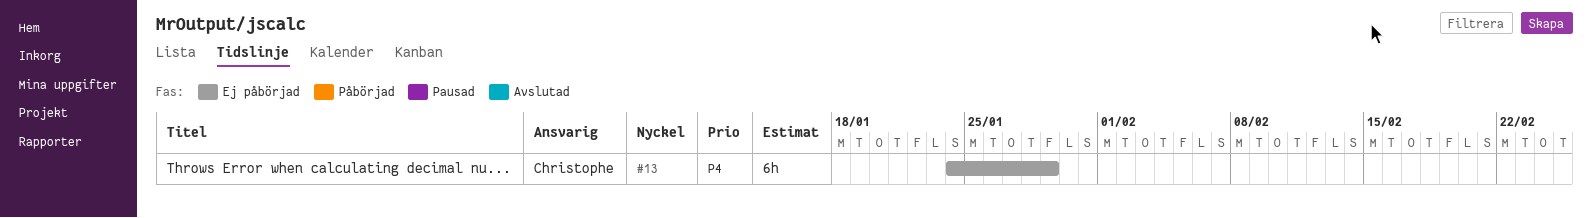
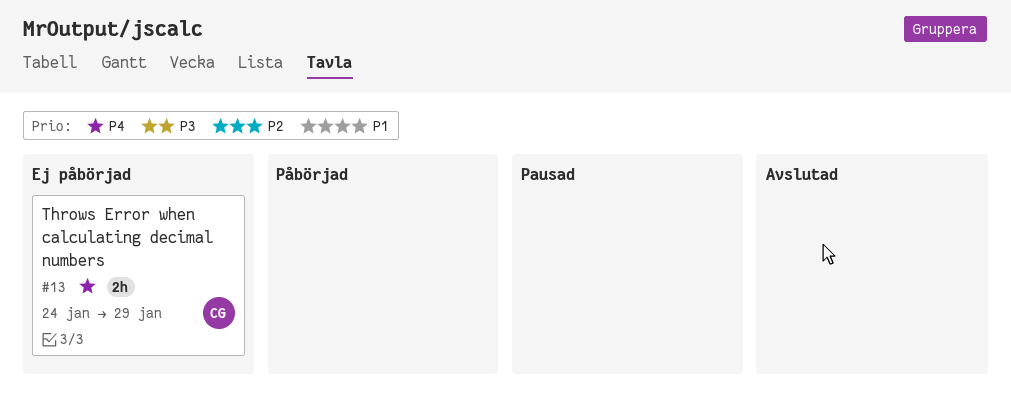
#13, estimate: 6h -> 2h

